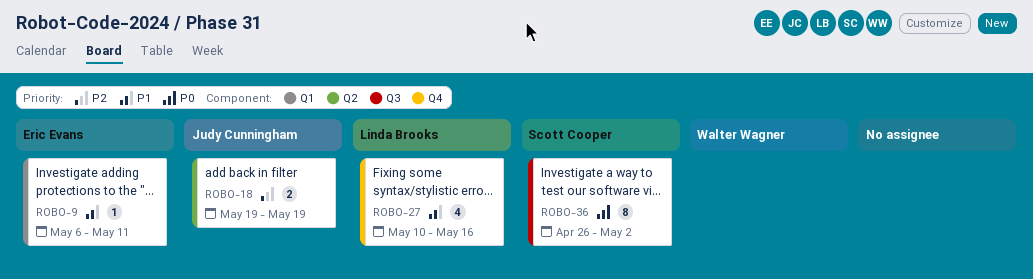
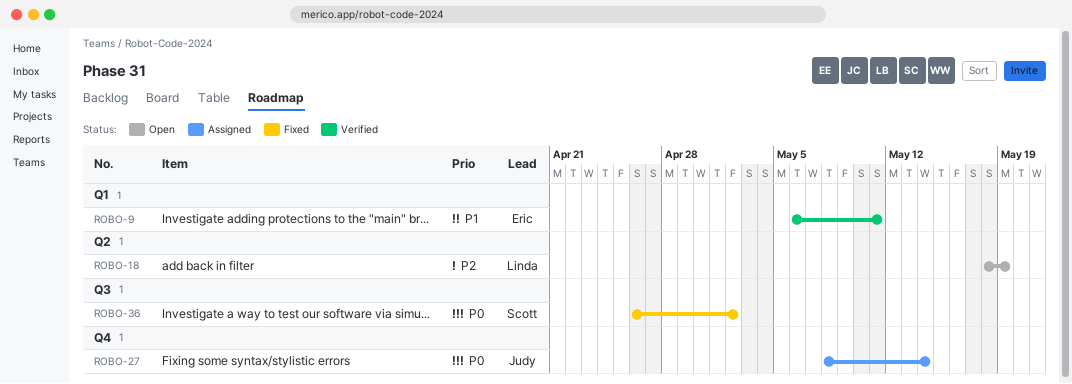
ROBO-18, owner: Judy Cunningham -> Linda Brooks
ROBO-18, start: May 19 -> May 18
ROBO-27, owner: Linda Brooks -> Judy Cunningham
ROBO-27, priority: P1 -> P0
ROBO-27, start: May 10 -> May 8
ROBO-27, due: May 16 -> May 14

